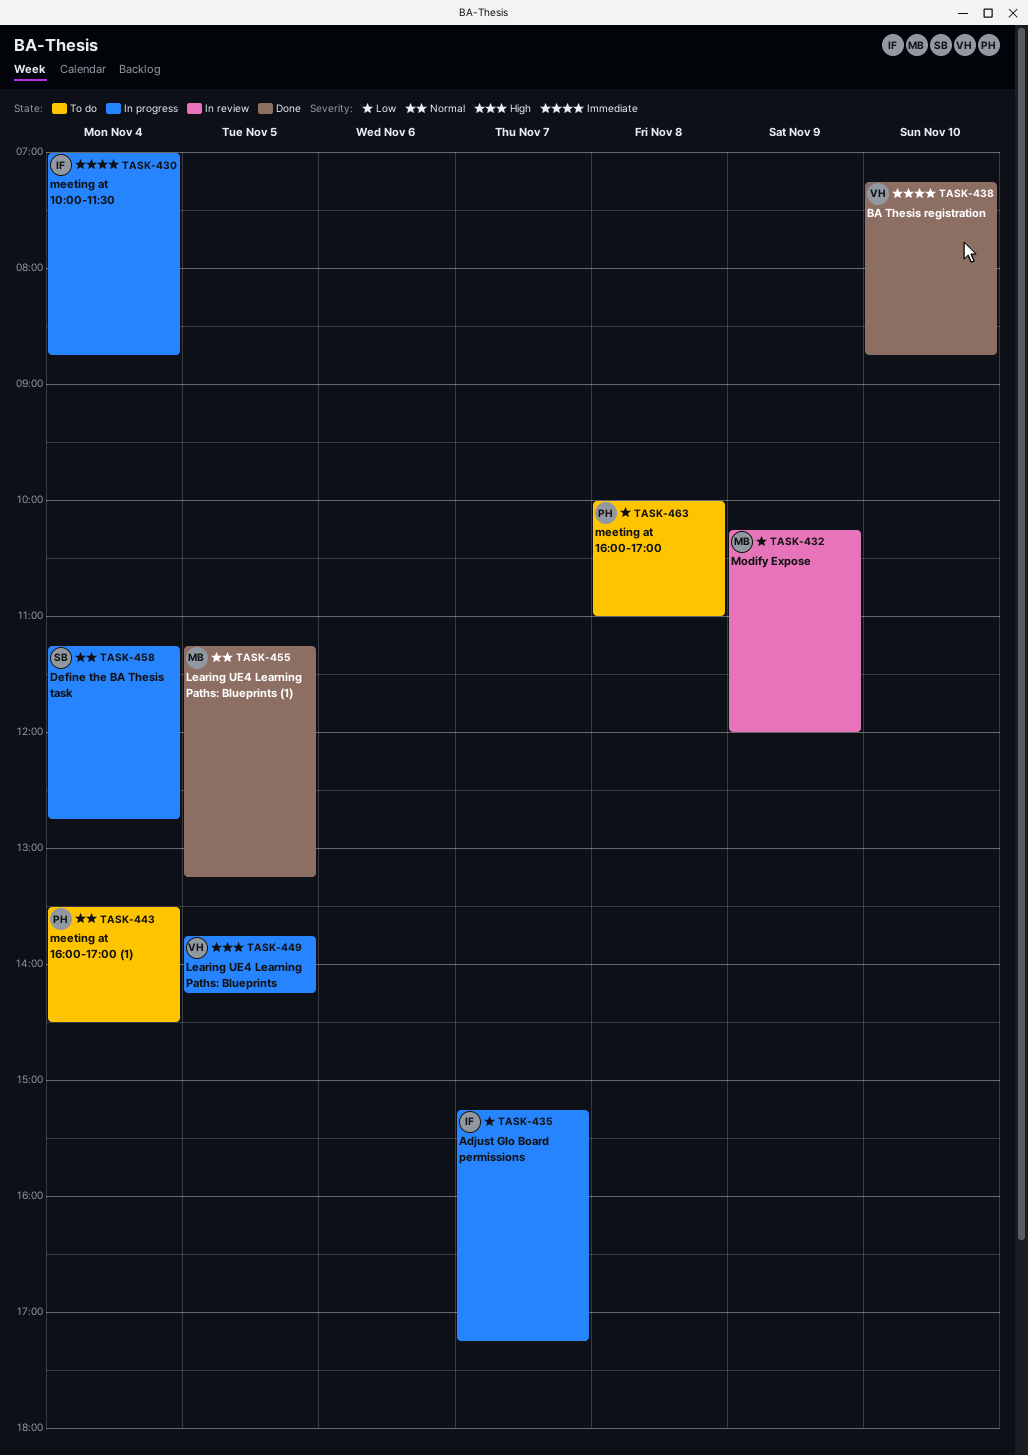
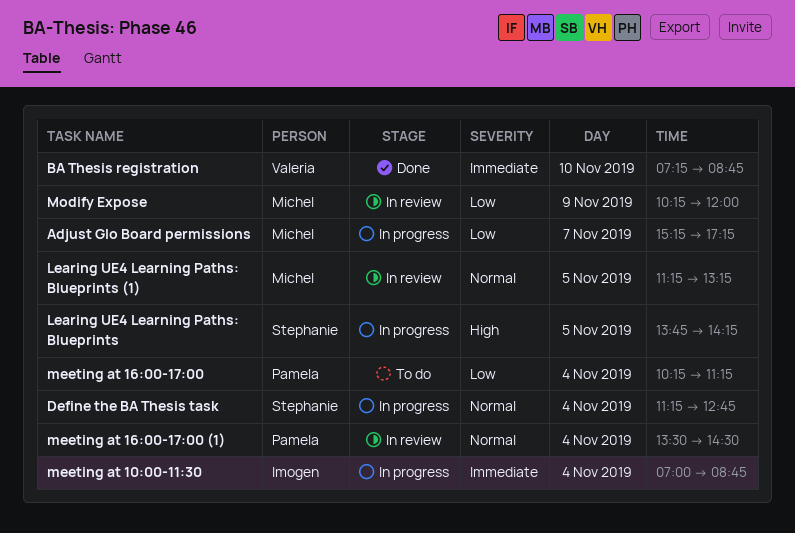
Adjust Glo Board permissions, owner: Imogen -> Michel
Learing UE4 Learning Paths: Blueprints, owner: Valeria -> Stephanie
Learing UE4 Learning Paths: Blueprints (1), status: Done -> In review
meeting at 16:00-17:00, day: Nov 8 -> Nov 4
meeting at 16:00-17:00, begins: 10:00 -> 10:15
meeting at 16:00-17:00, ends: 11:00 -> 11:15
meeting at 16:00-17:00 (1), status: To do -> In review

